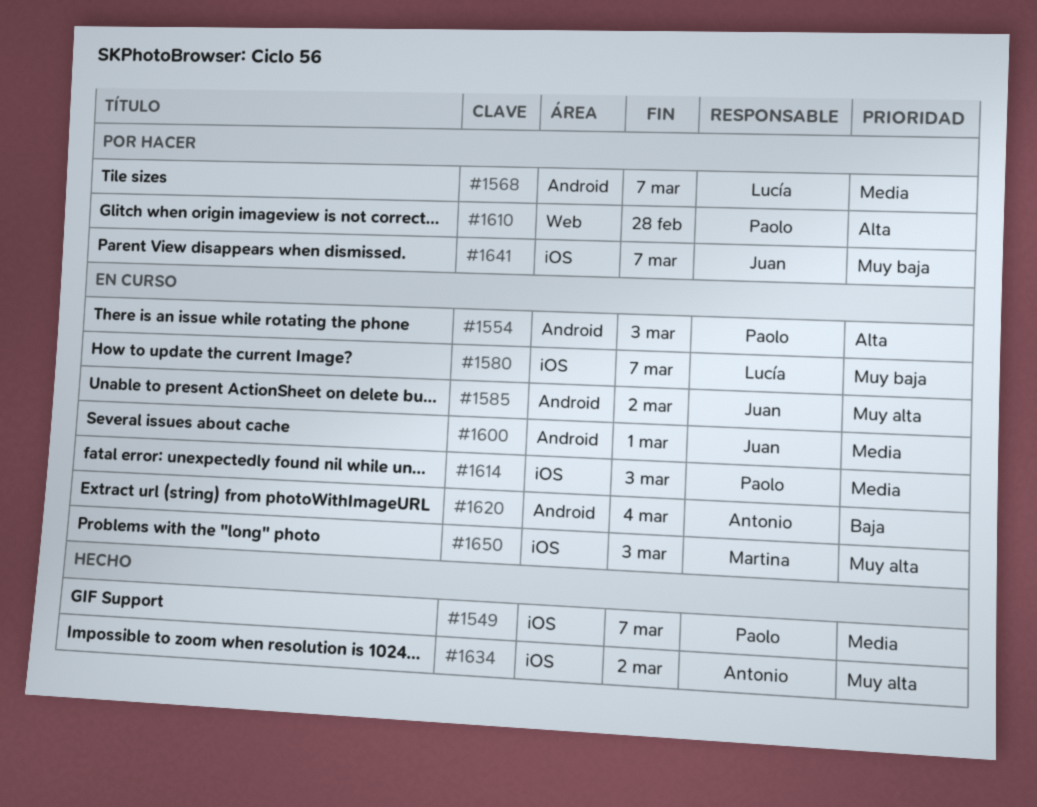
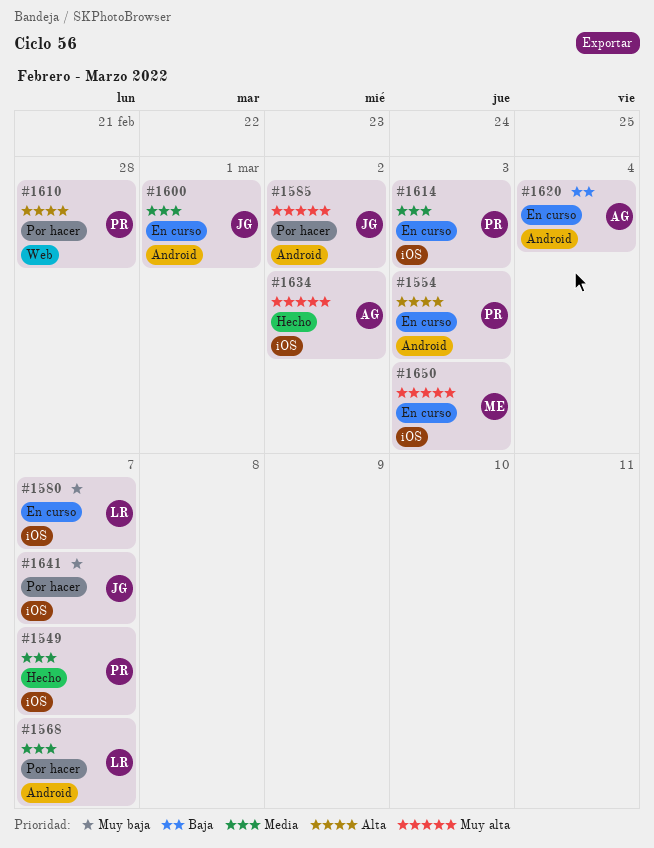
#1585, status: En curso -> Por hacer

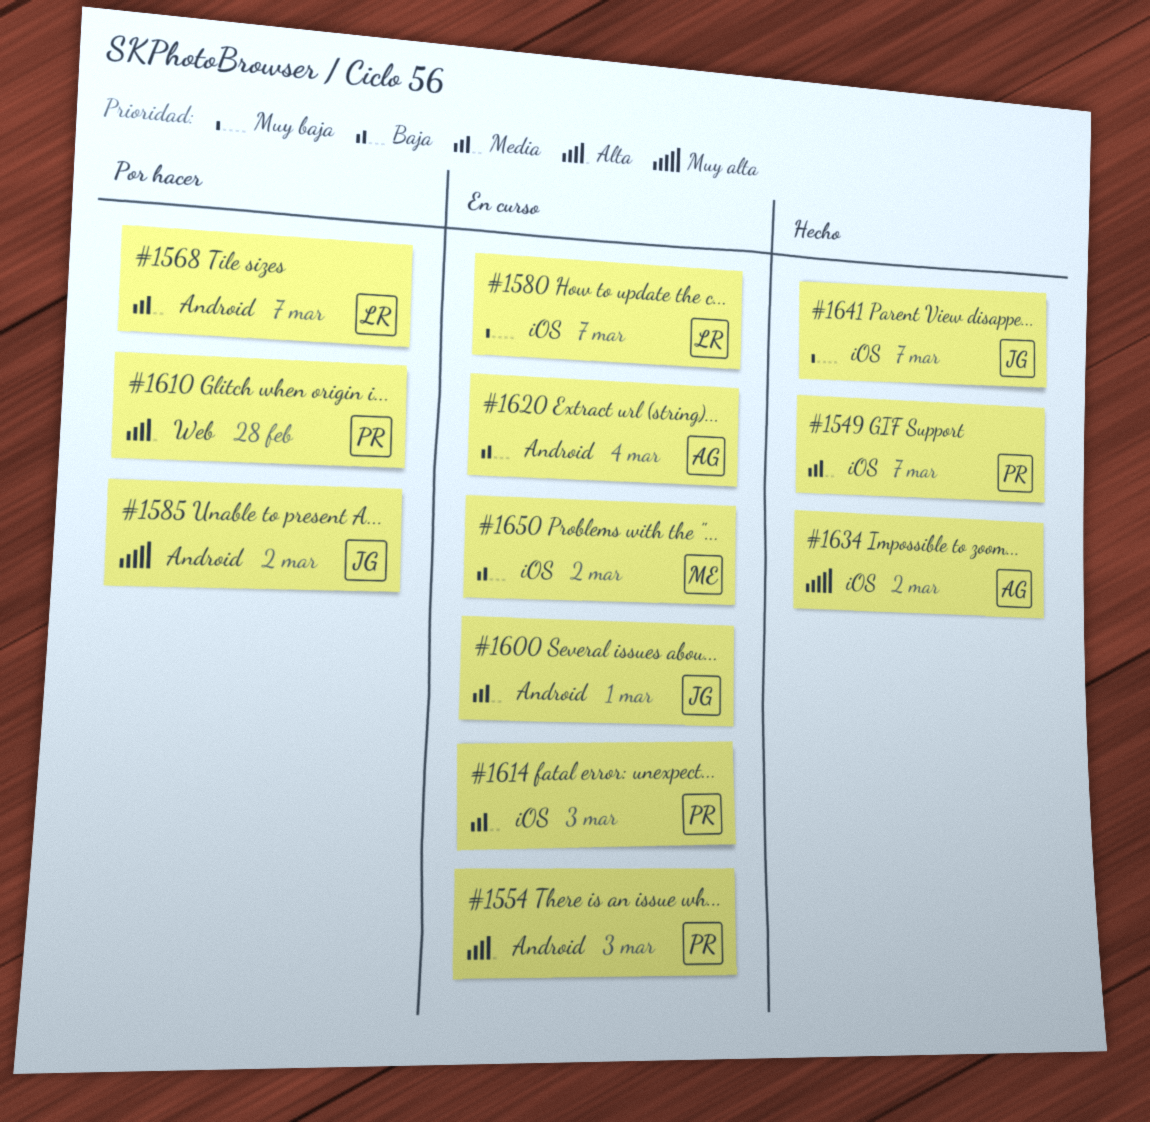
#1641, status: Por hacer -> Hecho
#1650, priority: Muy alta -> Baja
#1650, due: Mar 3 -> Mar 2

